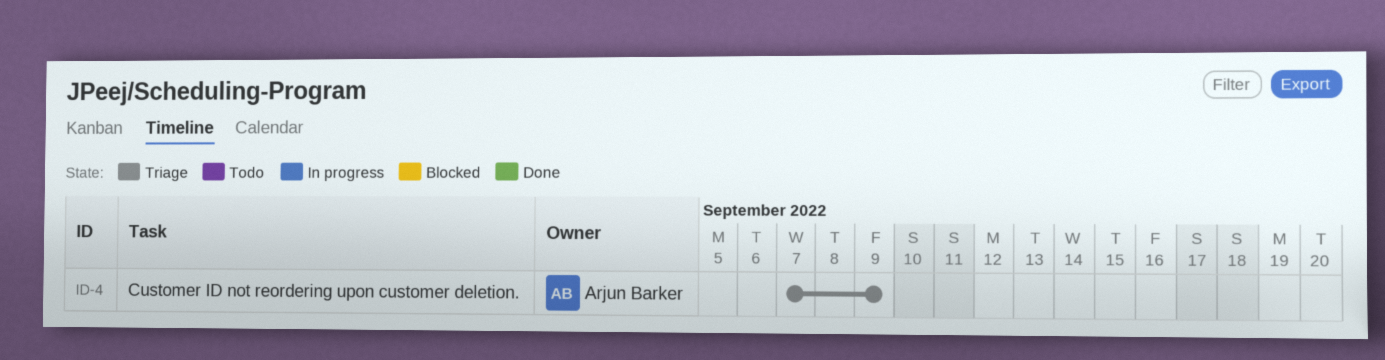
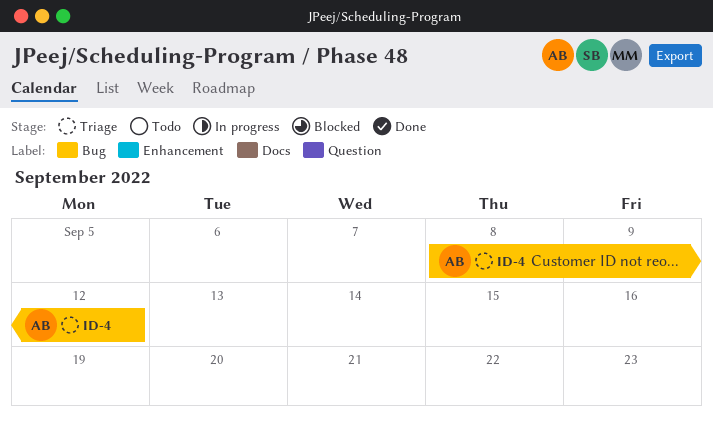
ID-4, start: Sep 7 -> Sep 8
ID-4, due: Sep 9 -> Sep 12

